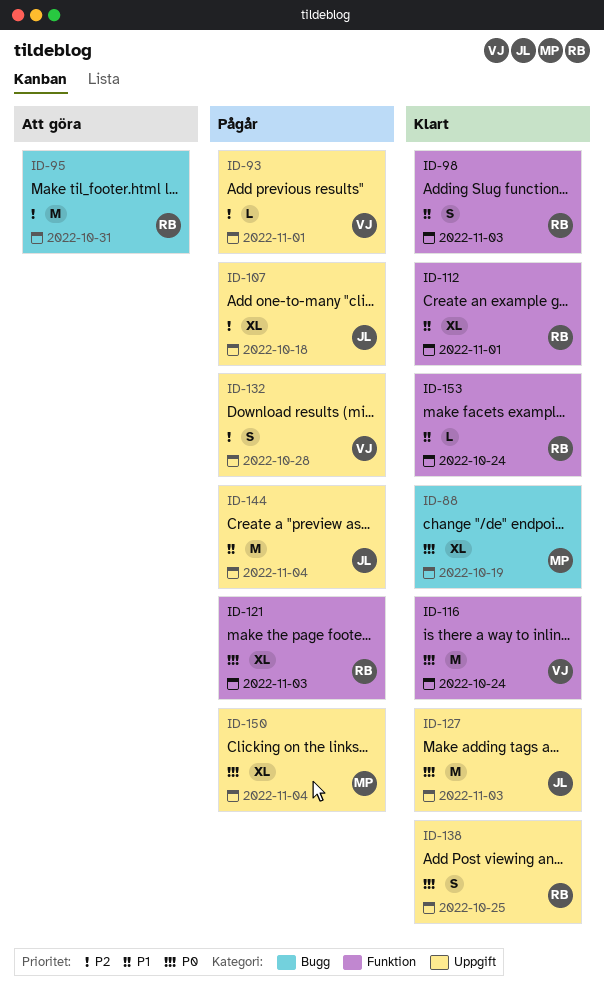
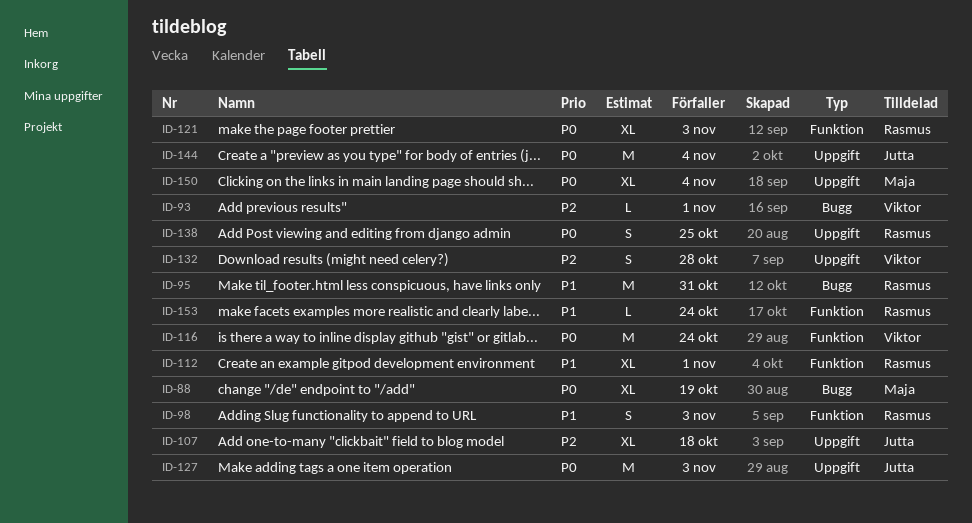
ID-93, label: Uppgift -> Bugg
ID-95, priority: P2 -> P1
ID-144, priority: P1 -> P0

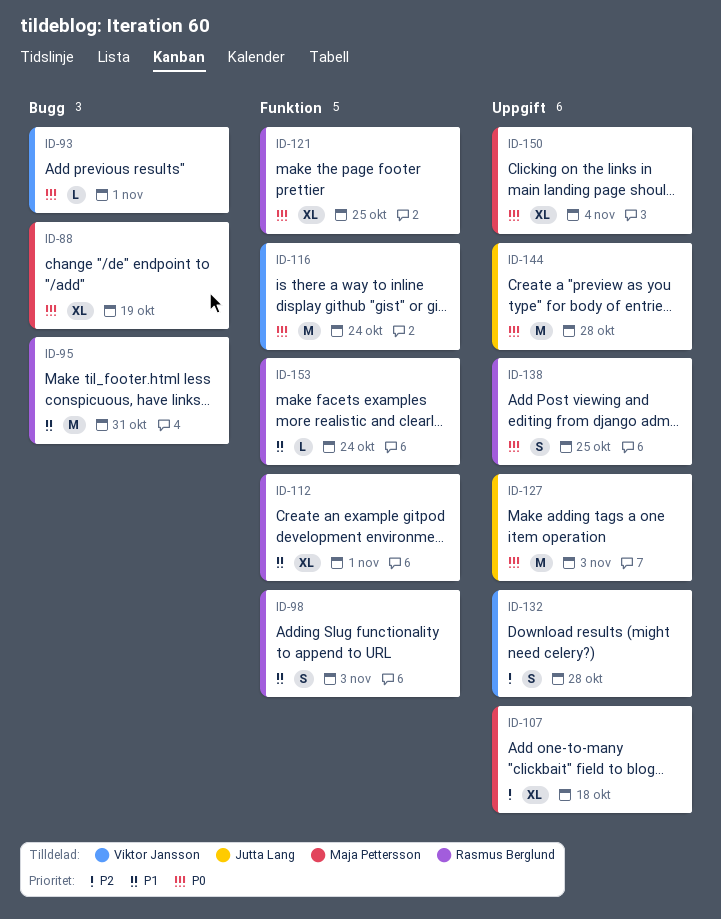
ID-93, priority: P2 -> P0
ID-107, owner: Jutta Lang -> Maja Pettersson
ID-121, due: Nov 3 -> Oct 25
ID-144, due: Nov 4 -> Oct 28

